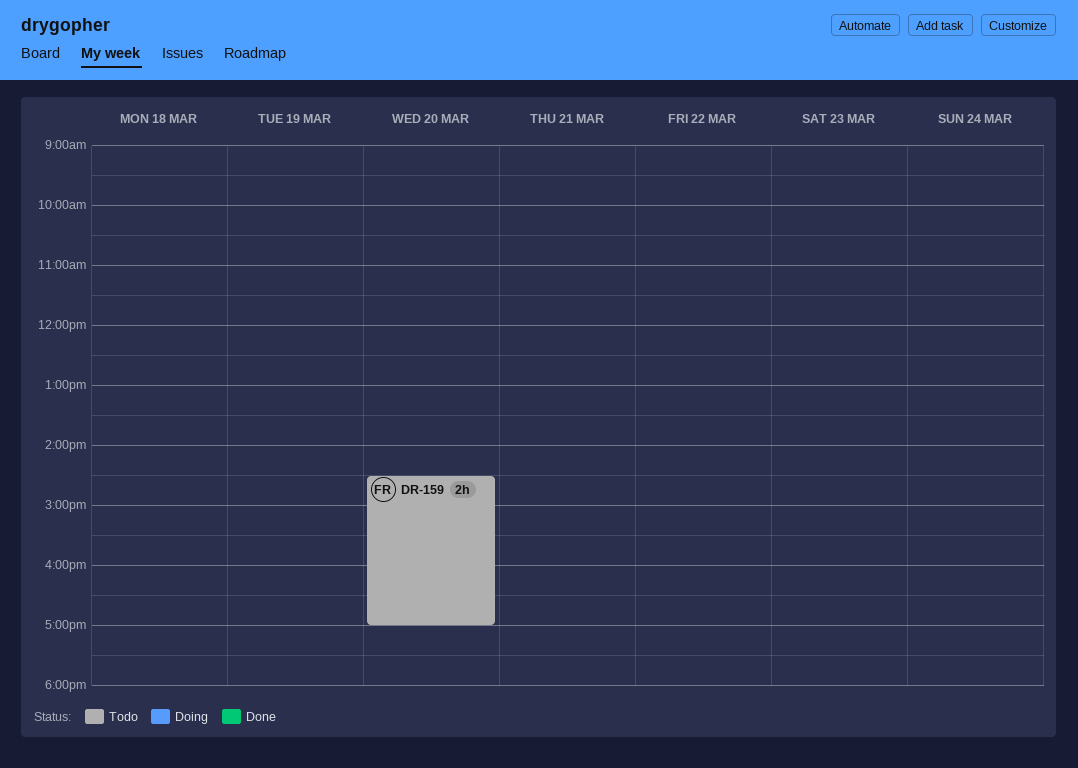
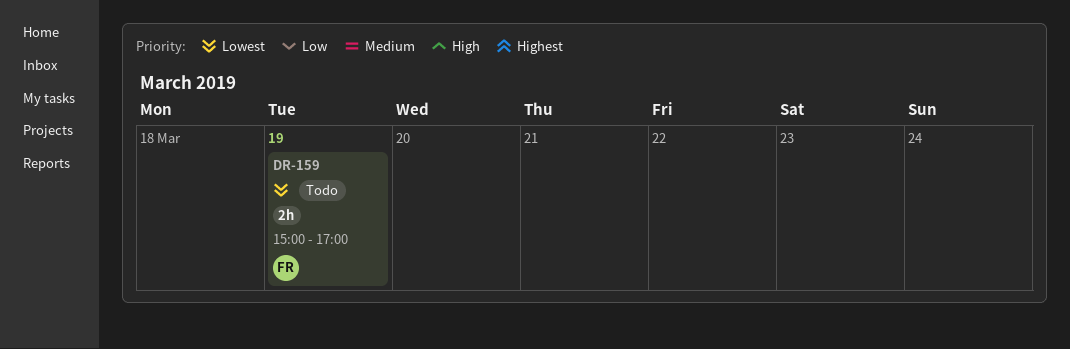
DR-159, day: Mar 20 -> Mar 19
DR-159, begins: 14:30 -> 15:00

